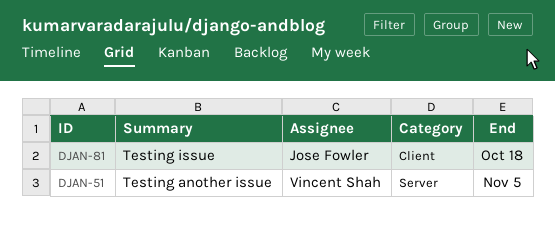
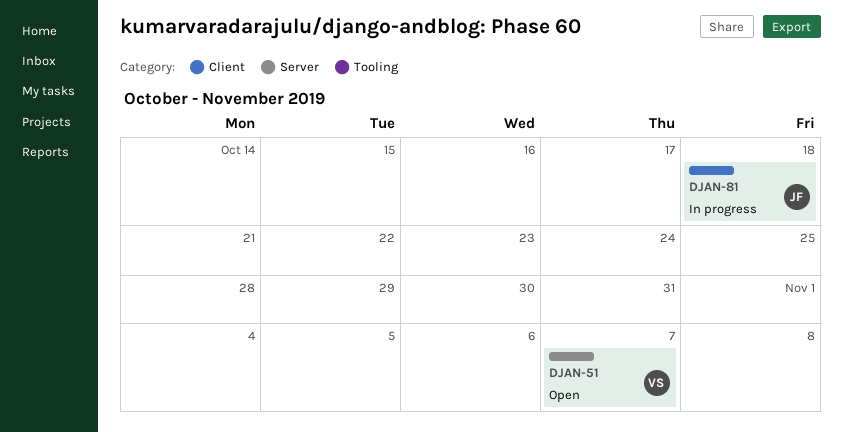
DJAN-51, due: Nov 5 -> Nov 7

